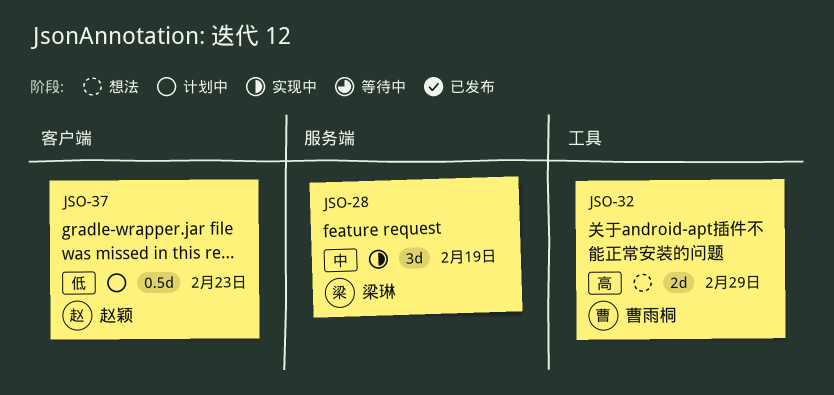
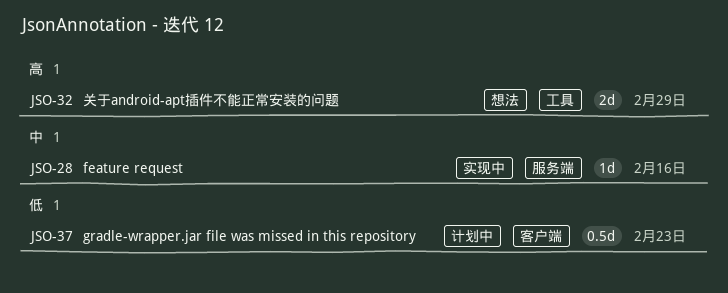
JSO-28, estimate: 3d -> 1d
JSO-28, due: Feb 19 -> Feb 16

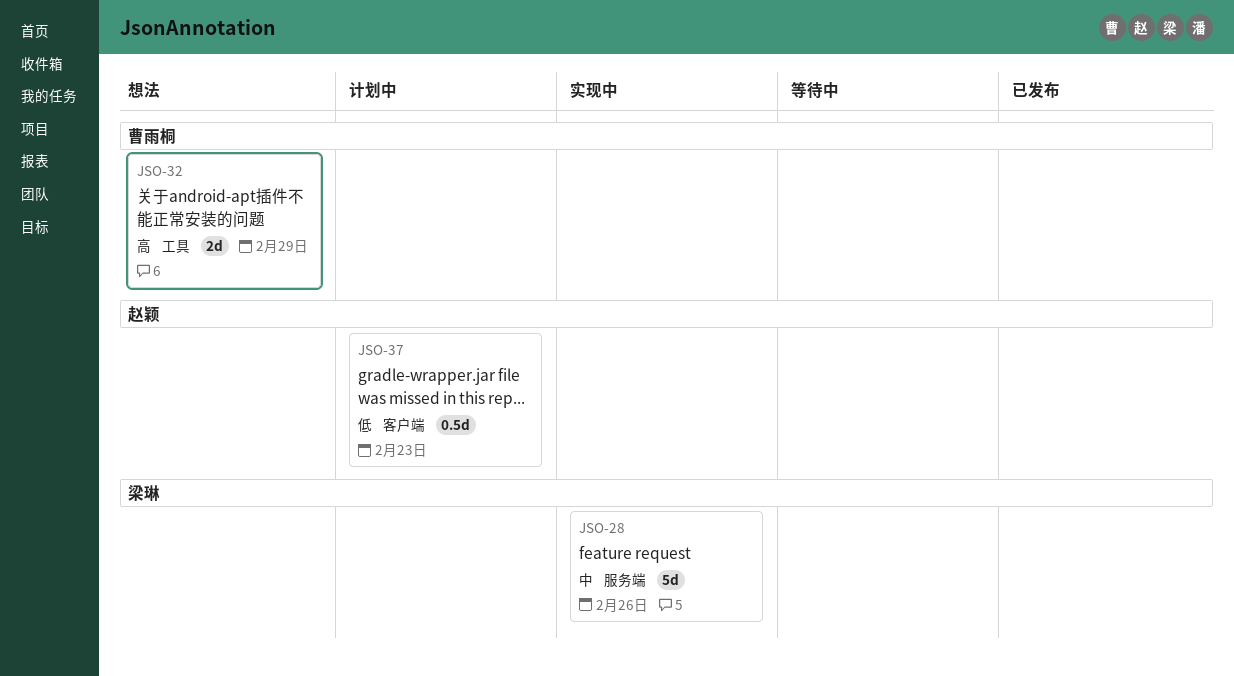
JSO-28, estimate: 1d -> 5d
JSO-28, due: Feb 16 -> Feb 26

